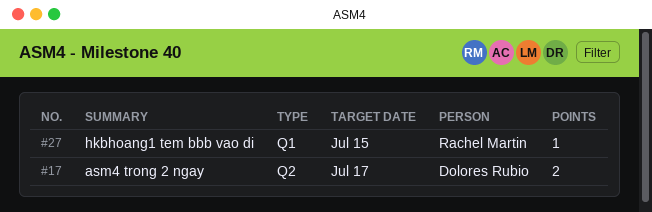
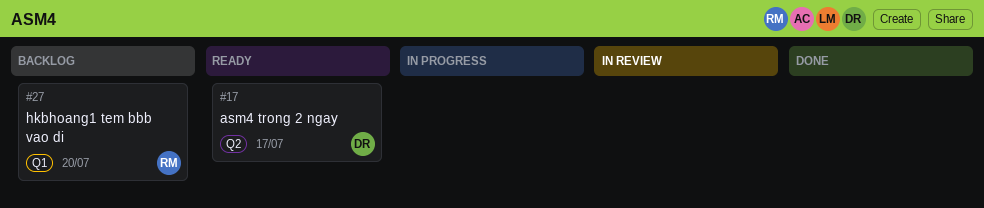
#27, due: Jul 15 -> Jul 20

